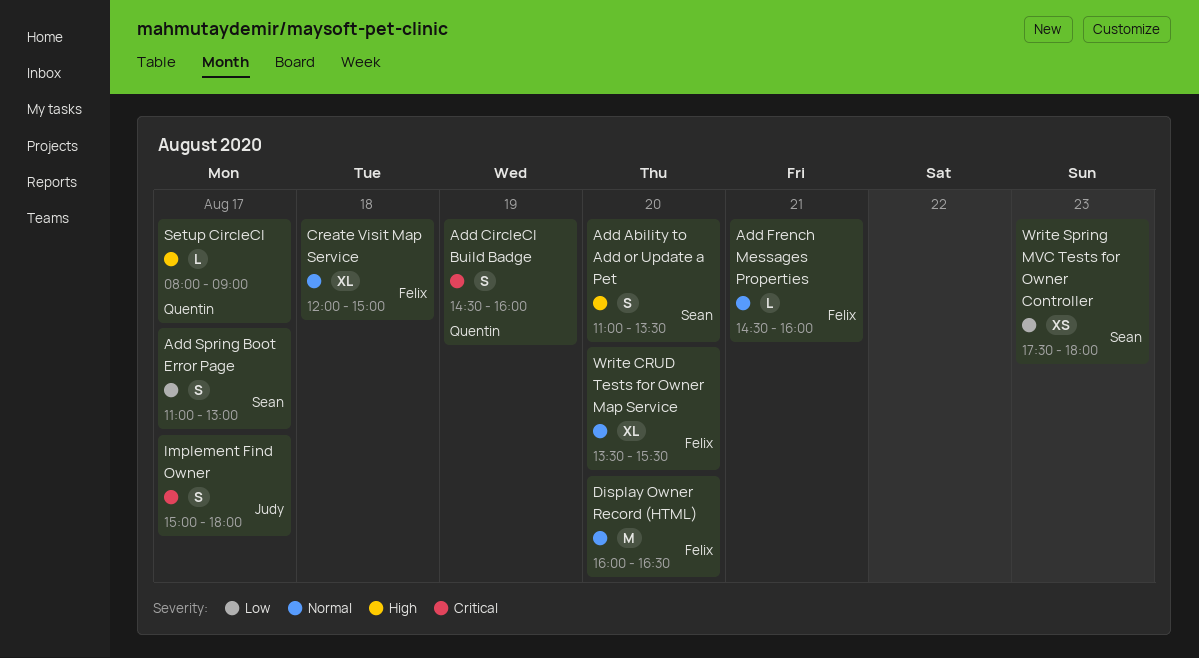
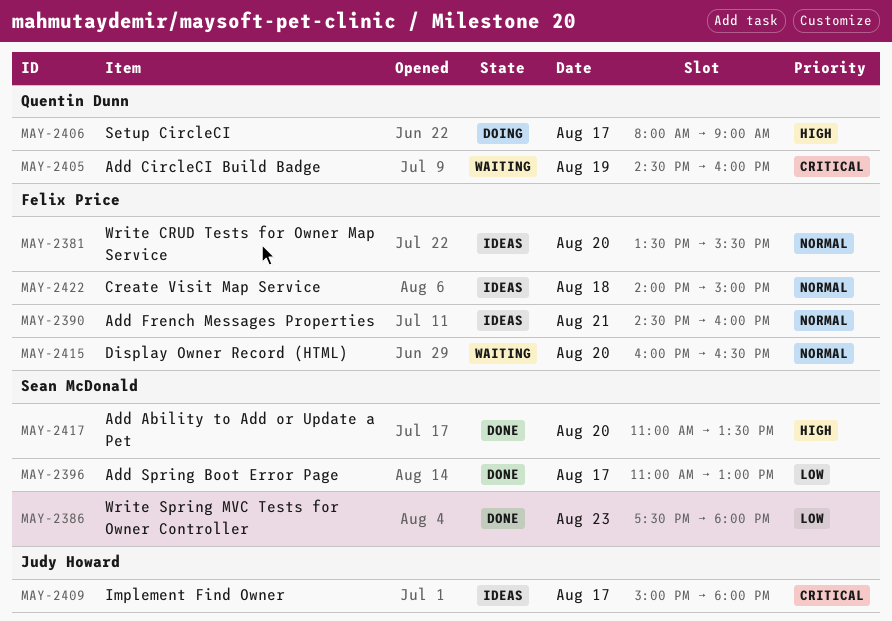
Create Visit Map Service, begins: 12:00 -> 14:00

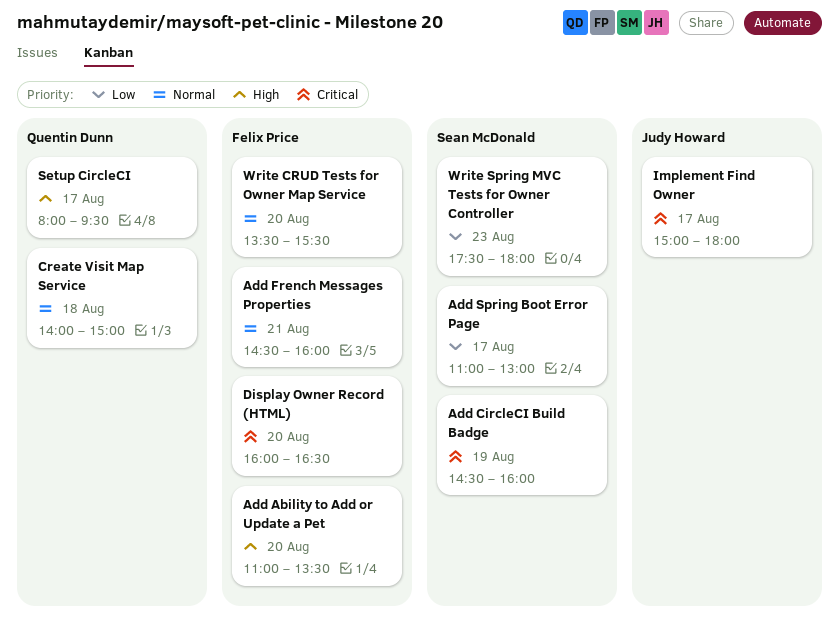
Add Ability to Add or Update a Pet, owner: Sean McDonald -> Felix Price
Add CircleCI Build Badge, owner: Quentin Dunn -> Sean McDonald
Create Visit Map Service, owner: Felix Price -> Quentin Dunn
Display Owner Record (HTML), priority: Normal -> Critical
Setup CircleCI, ends: 09:00 -> 09:30

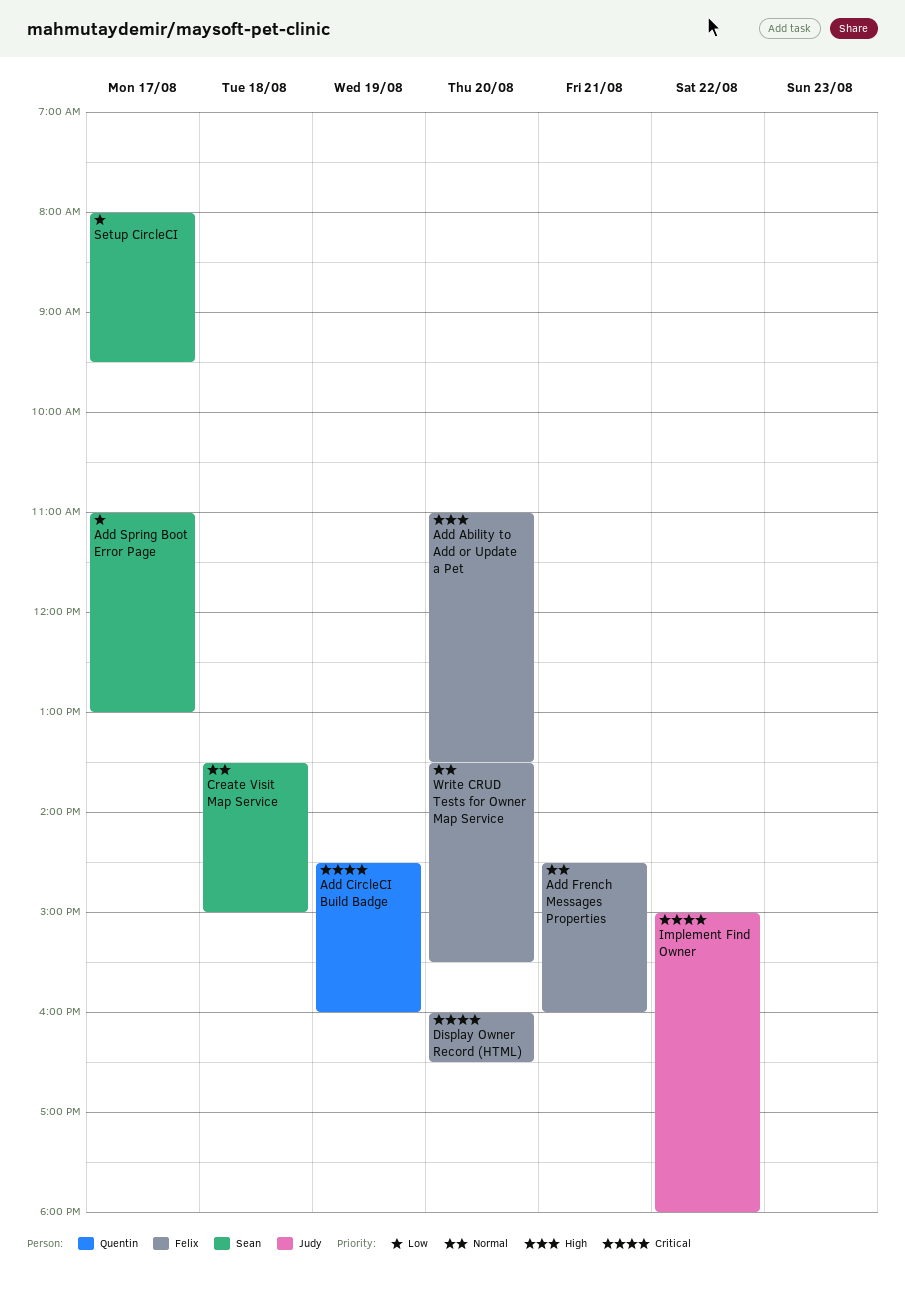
Add CircleCI Build Badge, owner: Sean McDonald -> Quentin Dunn
Create Visit Map Service, owner: Quentin Dunn -> Sean McDonald
Create Visit Map Service, begins: 14:00 -> 13:30
Implement Find Owner, day: Aug 17 -> Aug 22
Setup CircleCI, owner: Quentin Dunn -> Sean McDonald
Setup CircleCI, priority: High -> Low
Write Spring MVC Tests for Owner Controller: present -> none

